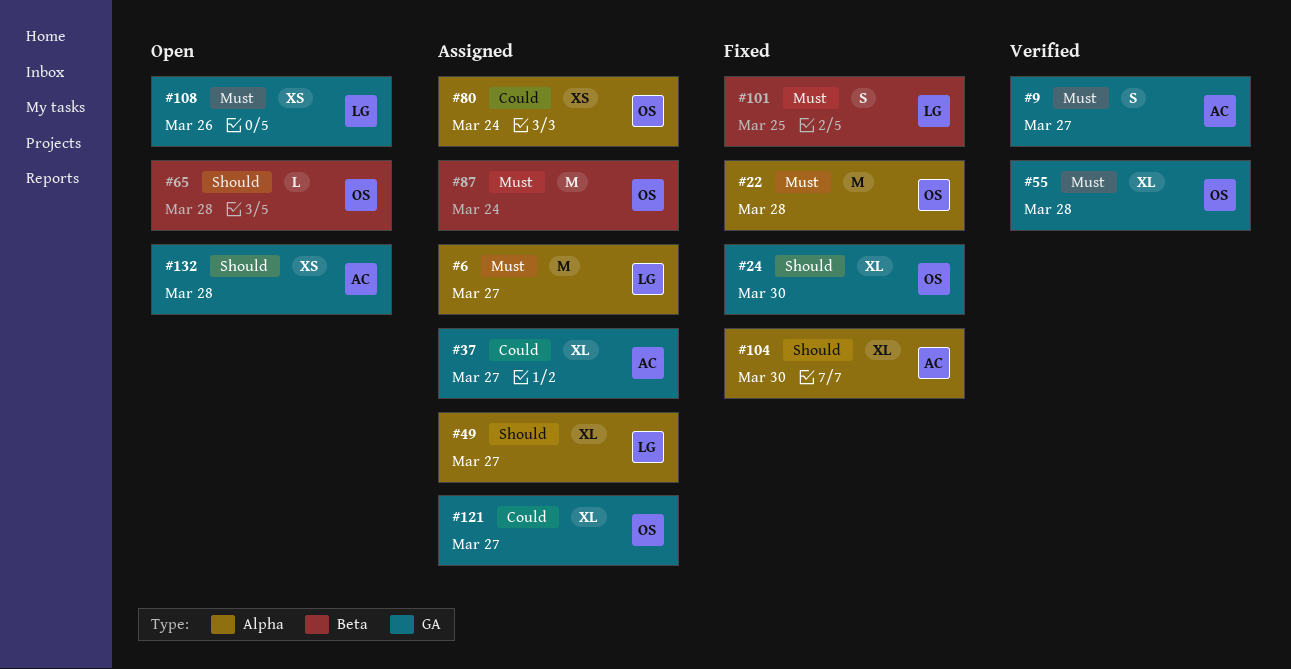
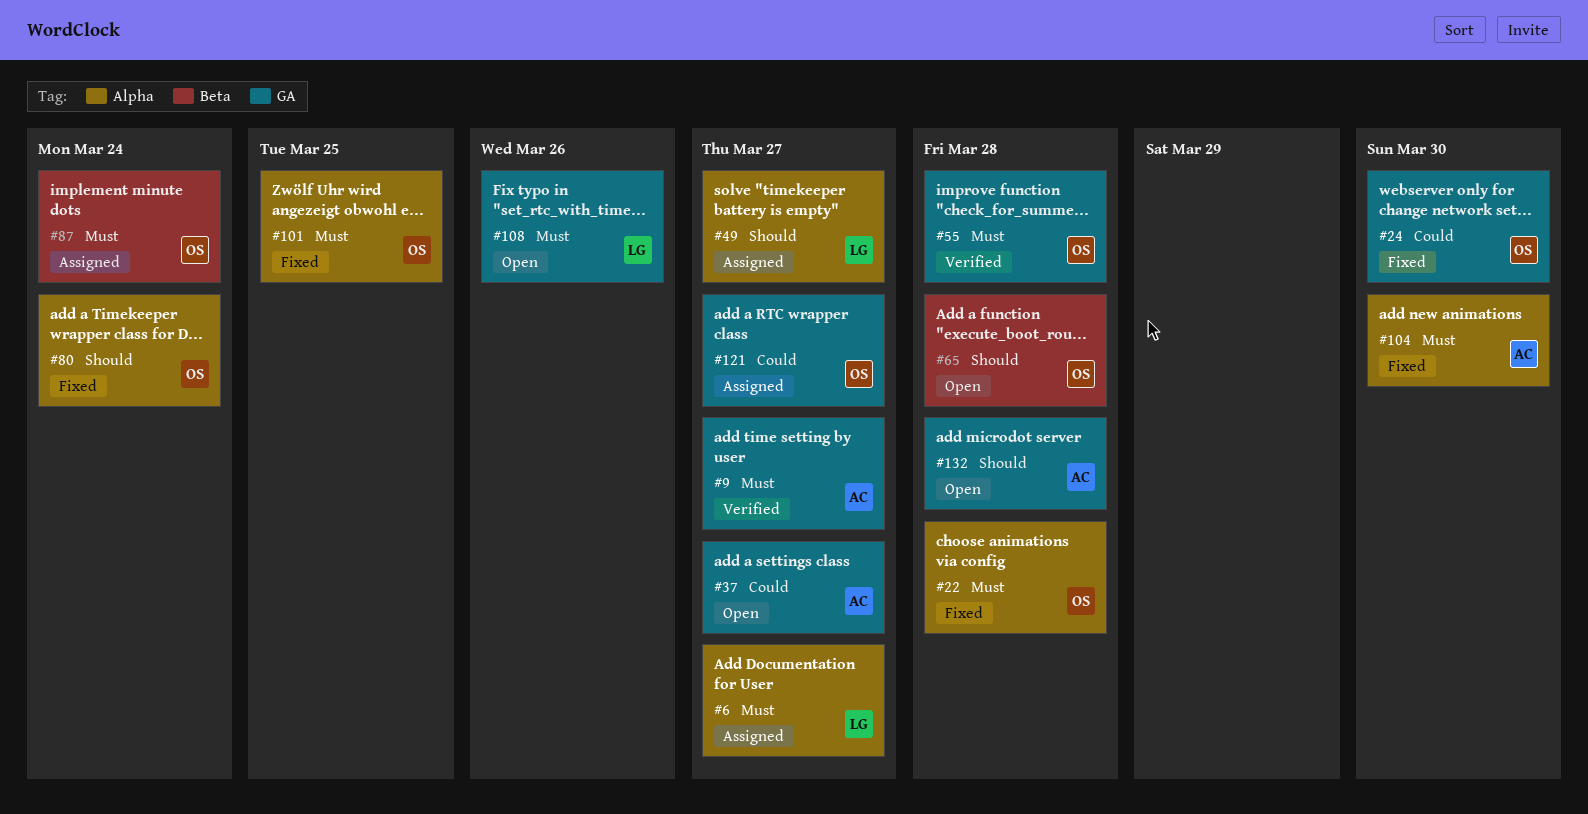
#24, priority: Should -> Could
#37, status: Assigned -> Open
#80, status: Assigned -> Fixed
#80, priority: Could -> Should
#101, owner: LG -> OS
#101, label: Beta -> Alpha
#104, priority: Should -> Must

